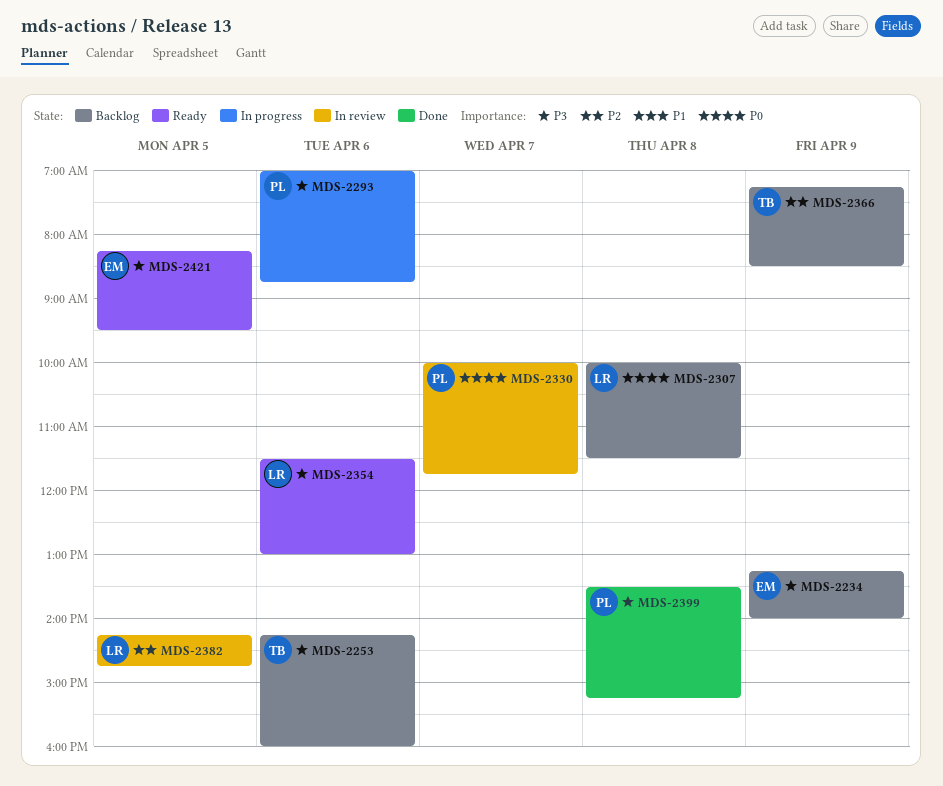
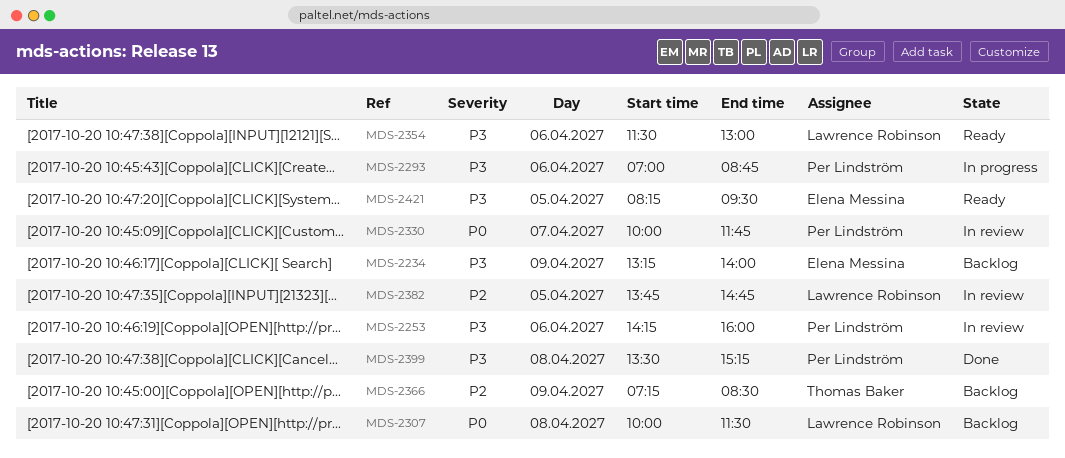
MDS-2253, status: Backlog -> In review
MDS-2253, owner: Thomas Baker -> Per Lindström
MDS-2382, begins: 14:15 -> 13:45

